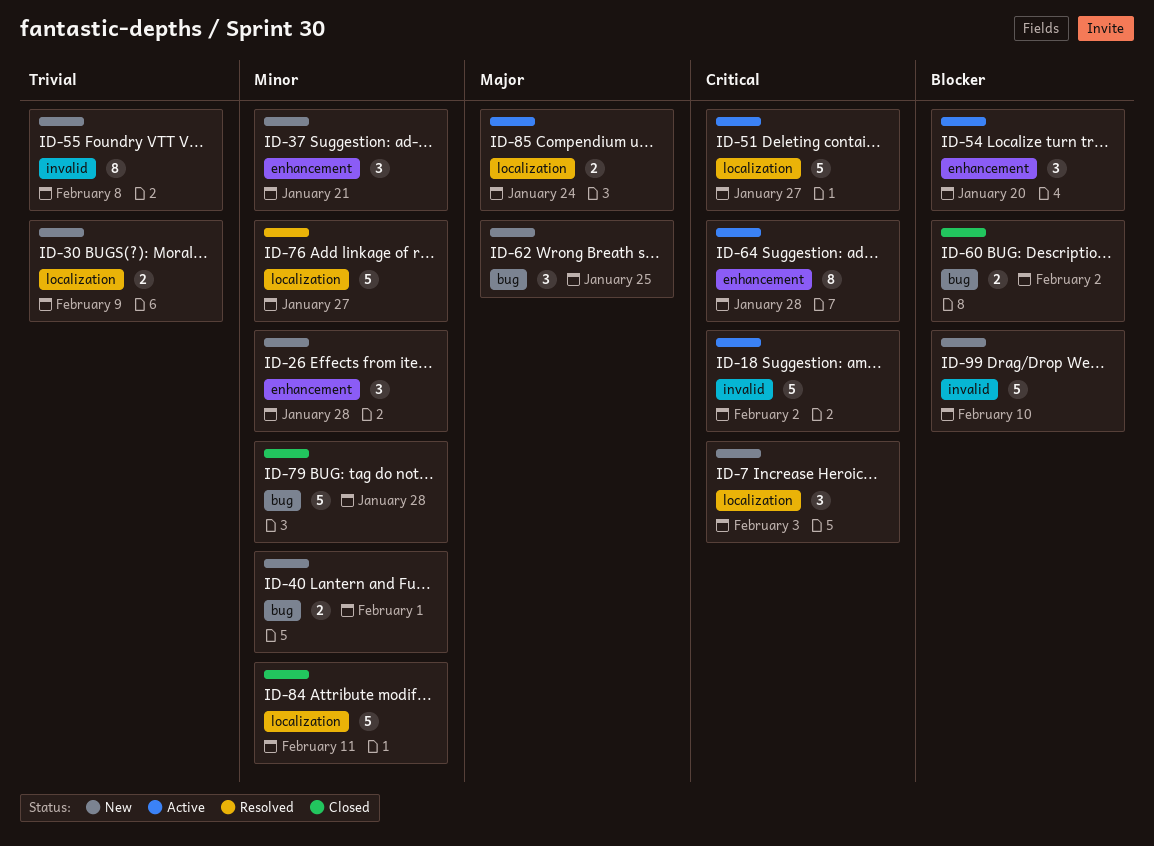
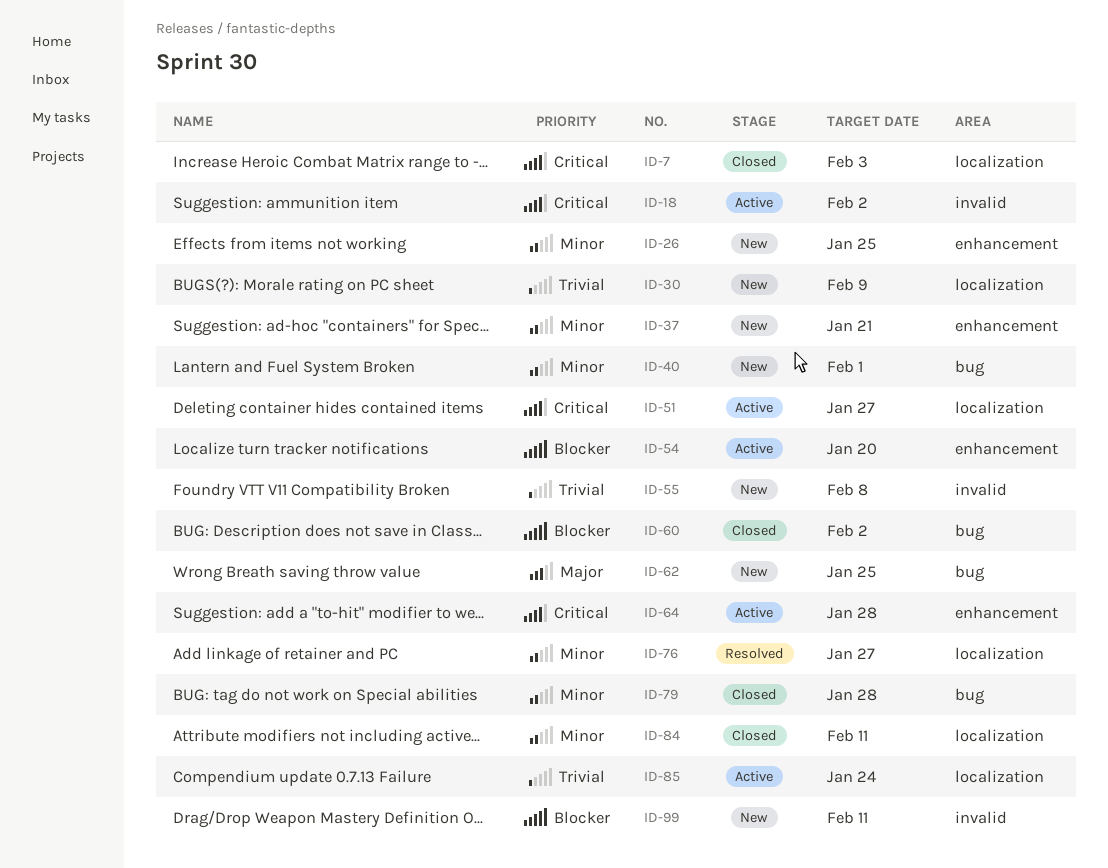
ID-7, status: New -> Closed
ID-26, due: Jan 28 -> Jan 25
ID-85, priority: Major -> Trivial
ID-99, due: Feb 10 -> Feb 11

